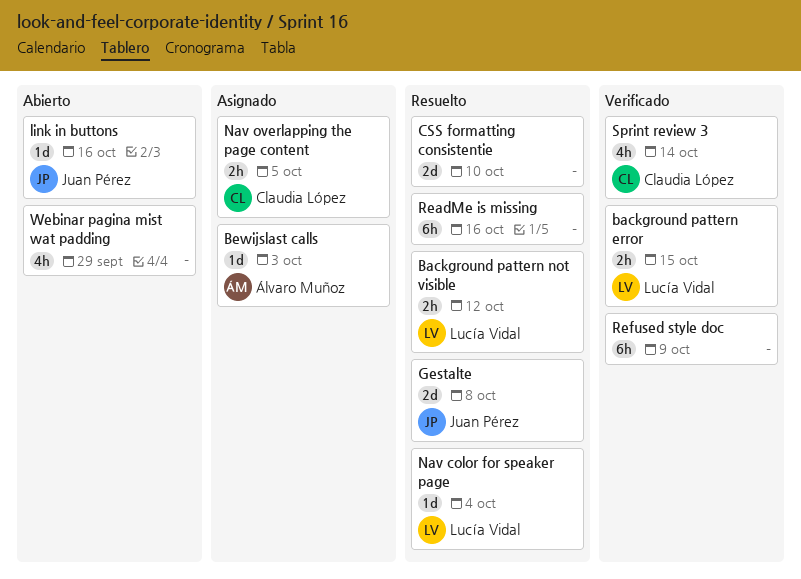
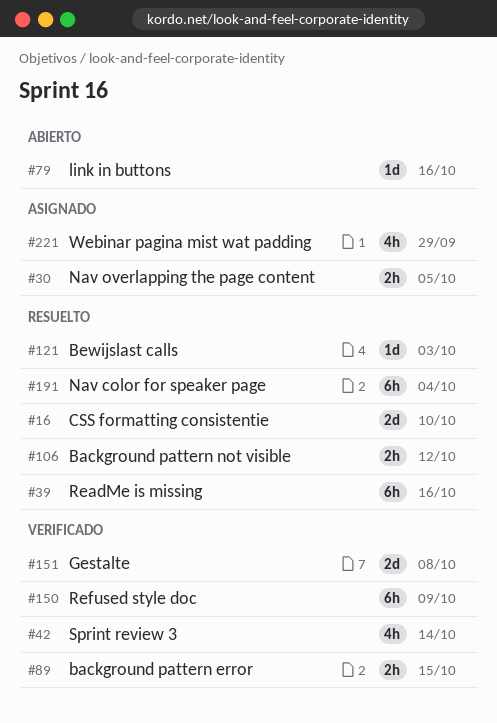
Bewijslast calls, status: Asignado -> Resuelto
Gestalte, status: Resuelto -> Verificado
Nav color for speaker page, estimate: 1d -> 6h
Webinar pagina mist wat padding, status: Abierto -> Asignado

